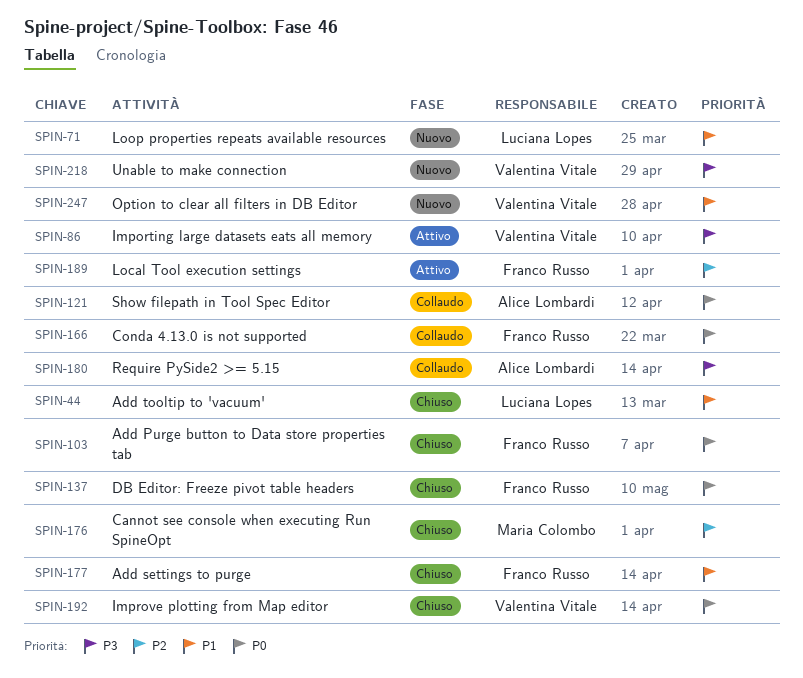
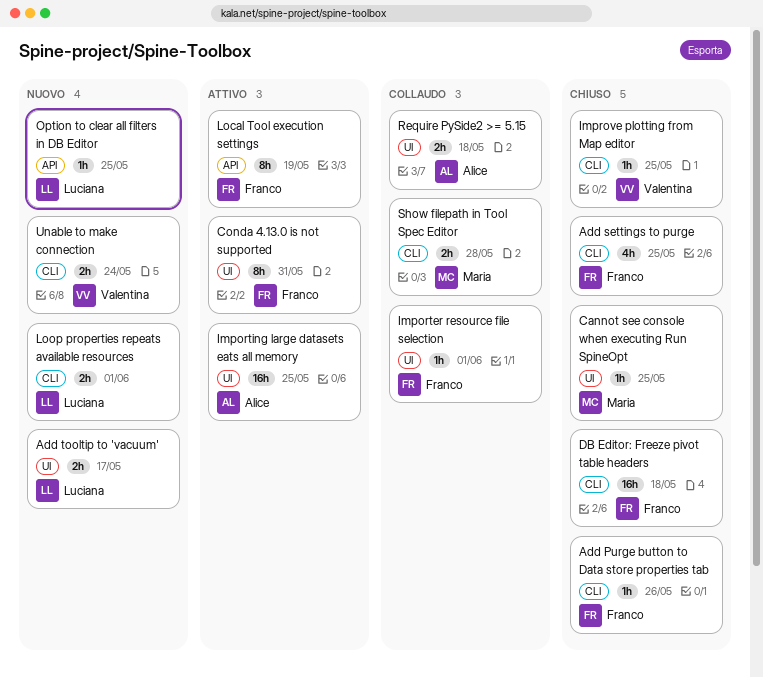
Add tooltip to 'vacuum', status: Chiuso -> Nuovo
Conda 4.13.0 is not supported, status: Collaudo -> Attivo
Importer resource file selection: none -> present
Importing large datasets eats all memory, owner: Valentina Vitale -> Alice Lombardi
Option to clear all filters in DB Editor, owner: Valentina Vitale -> Luciana Lopes
Show filepath in Tool Spec Editor, owner: Alice Lombardi -> Maria Colombo

